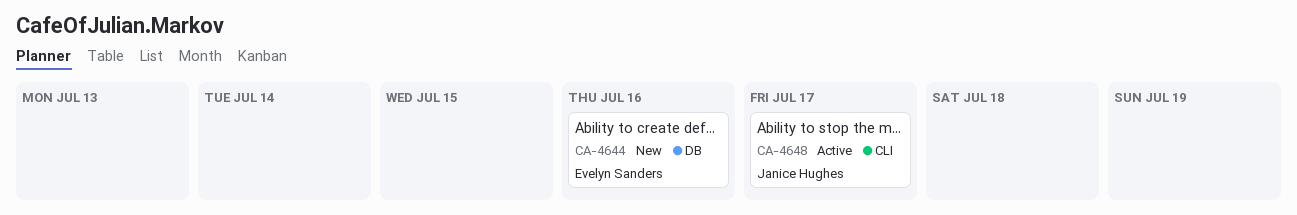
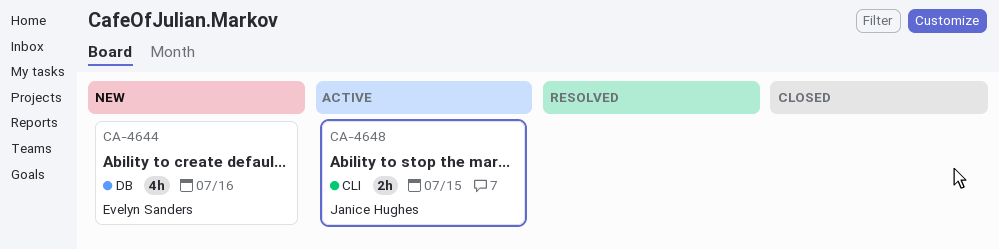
CA-4648, due: Jul 17 -> Jul 15

